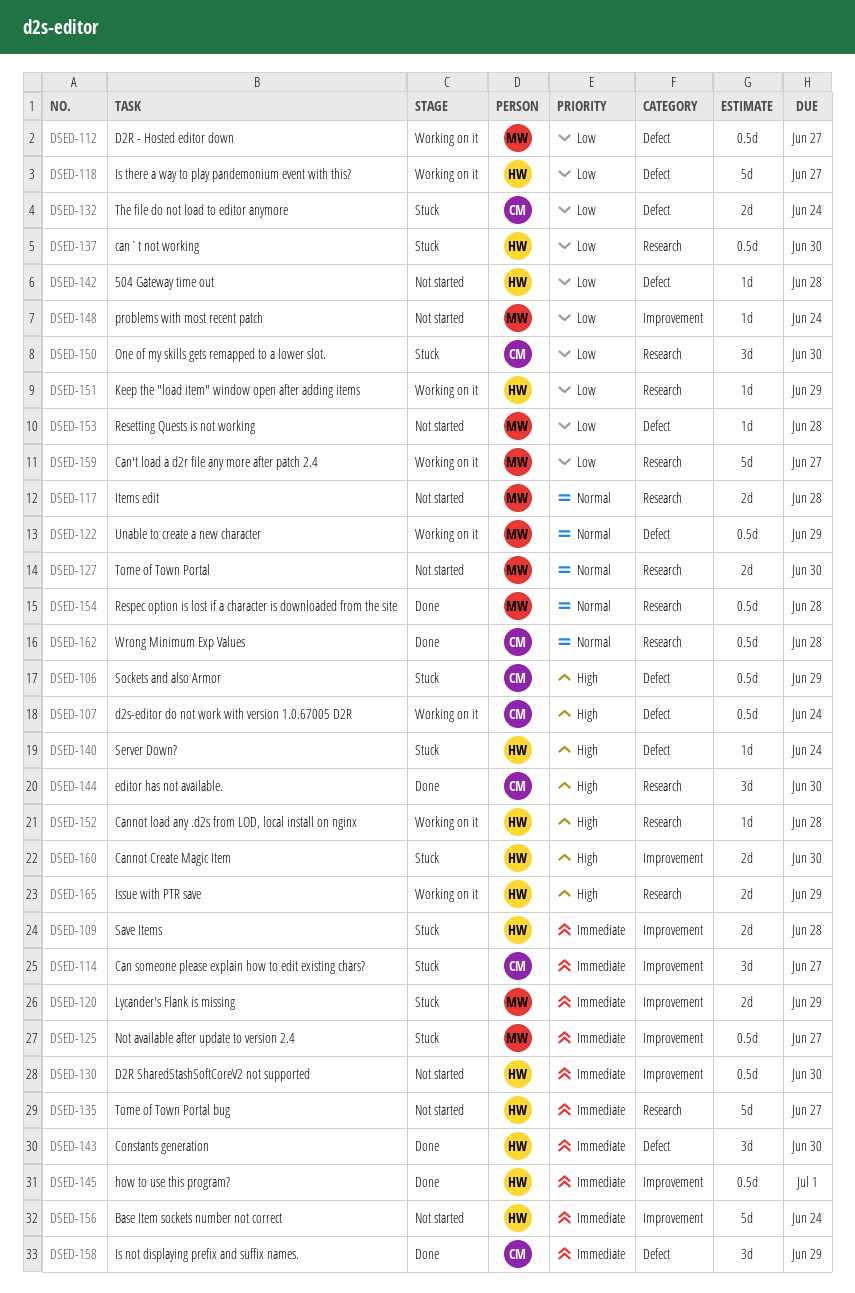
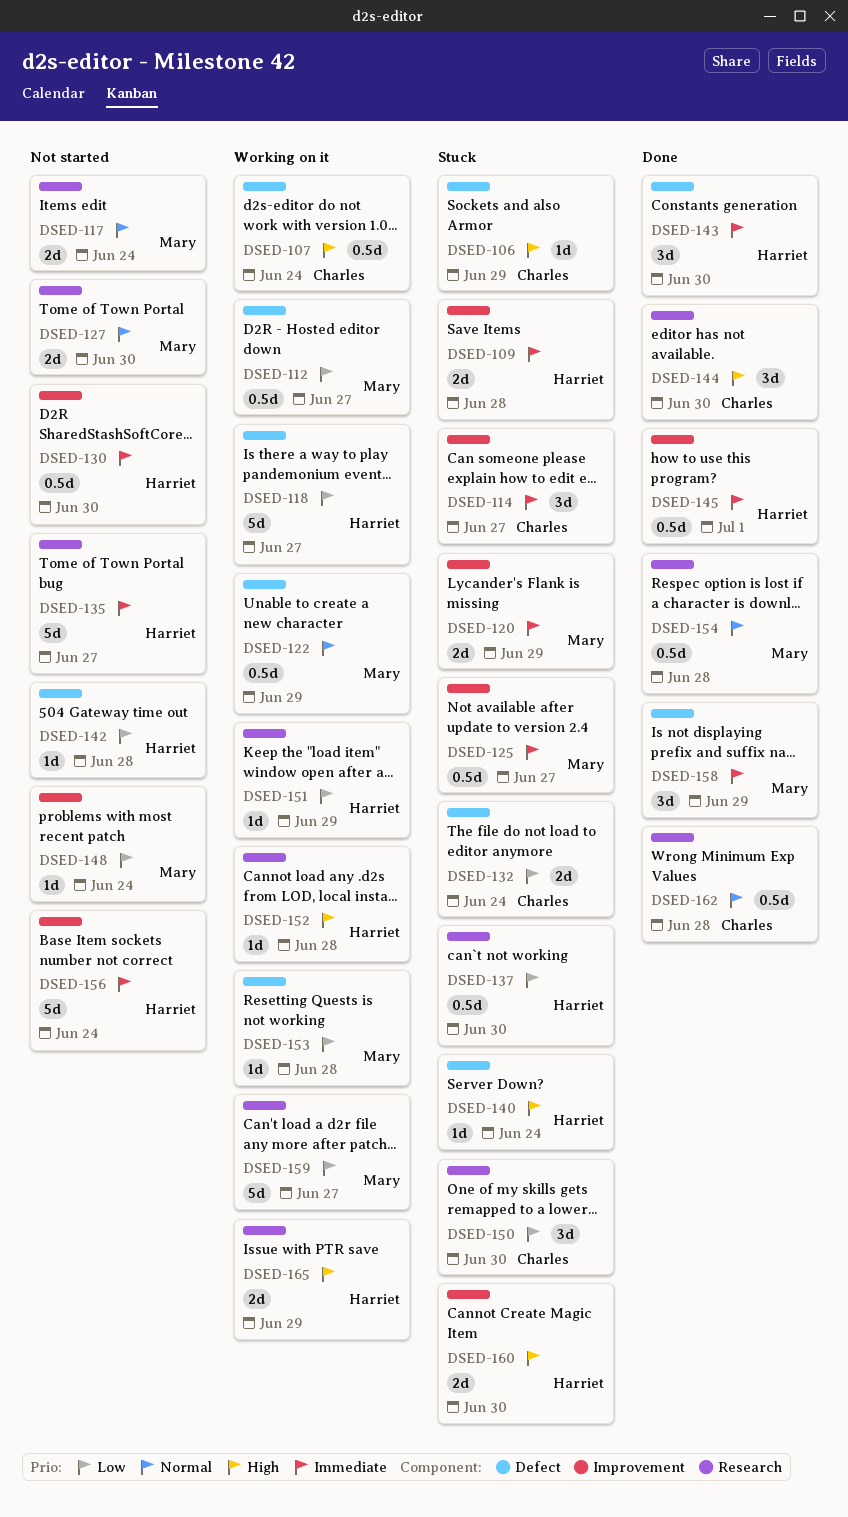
DSED-106, estimate: 0.5d -> 1d
DSED-117, due: Jun 28 -> Jun 24
DSED-153, status: Not started -> Working on it
DSED-158, owner: Charles -> Mary

